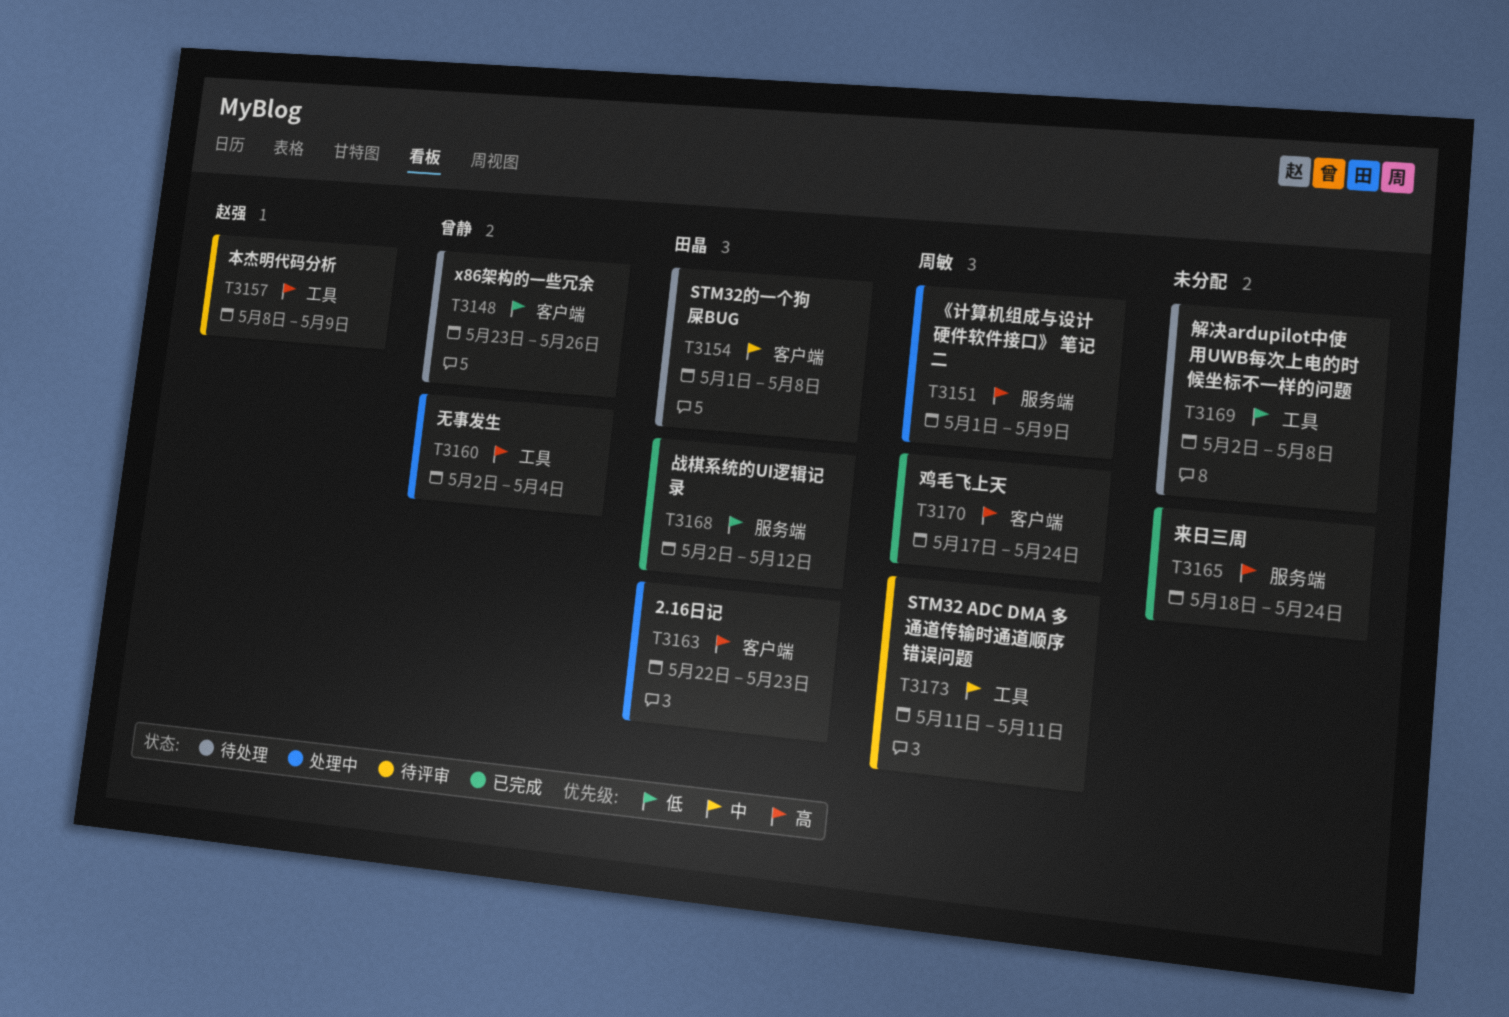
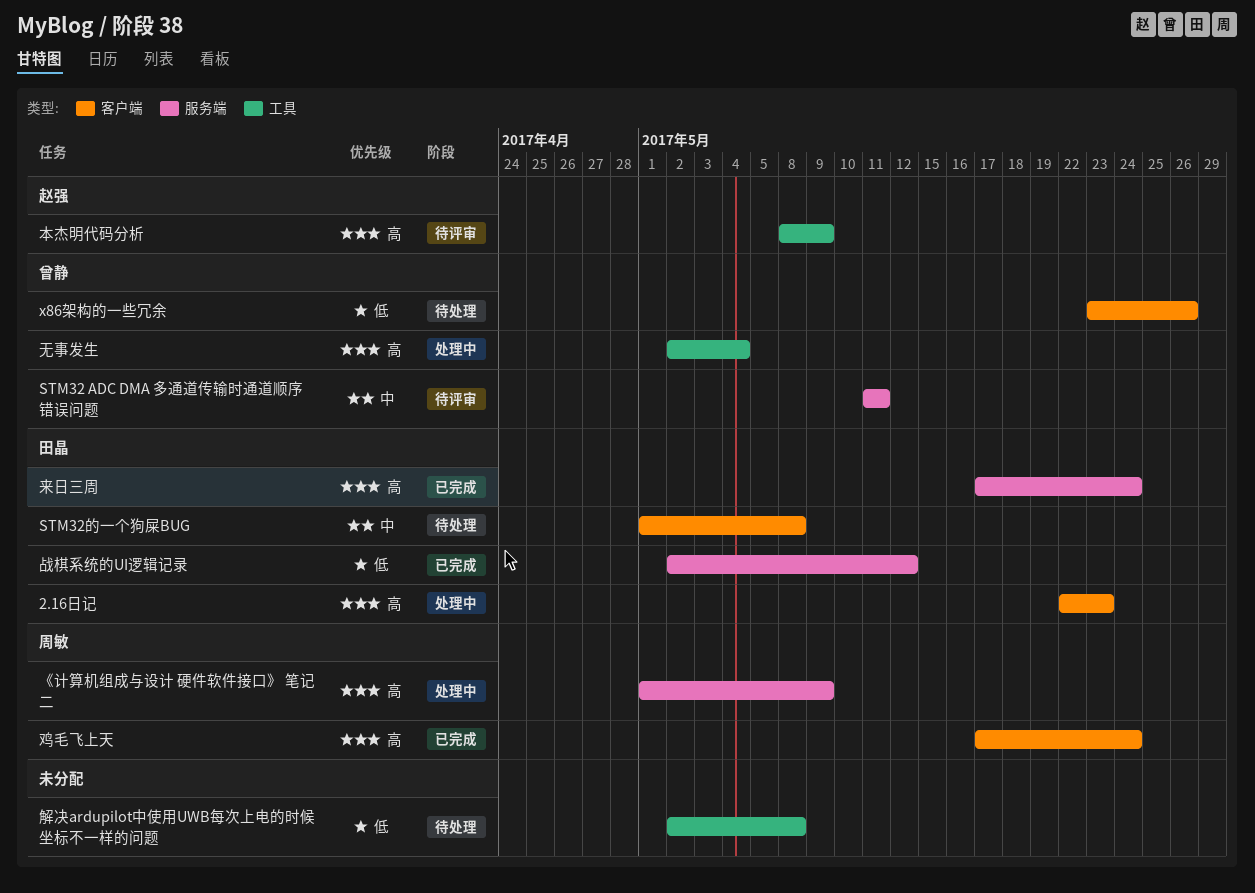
STM32 ADC DMA 多通道传输时通道顺序错误问题, owner: 周敏 -> 曾静
STM32 ADC DMA 多通道传输时通道顺序错误问题, label: 工具 -> 服务端
来日三周, owner: none -> 田晶
来日三周, start: May 18 -> May 17

